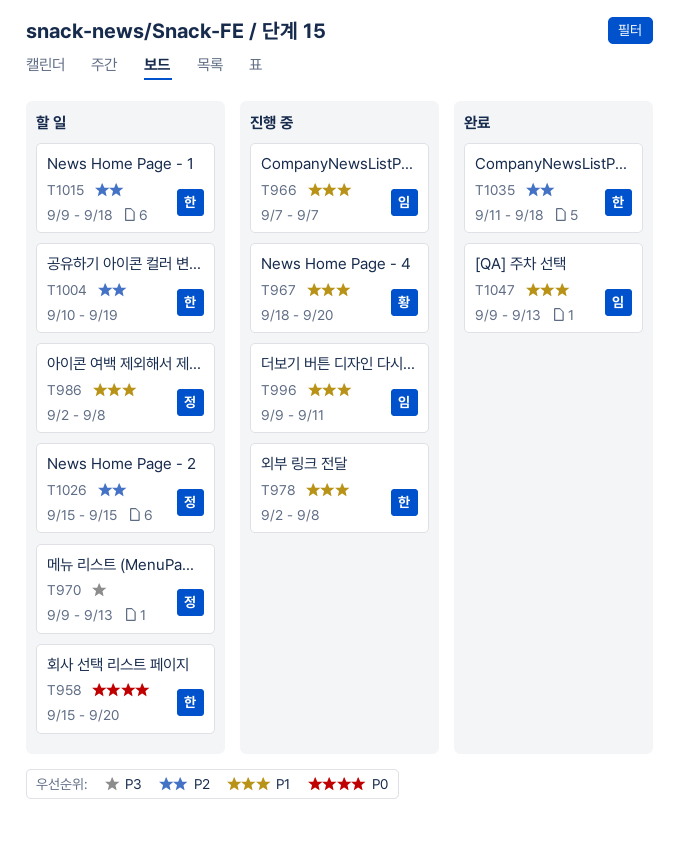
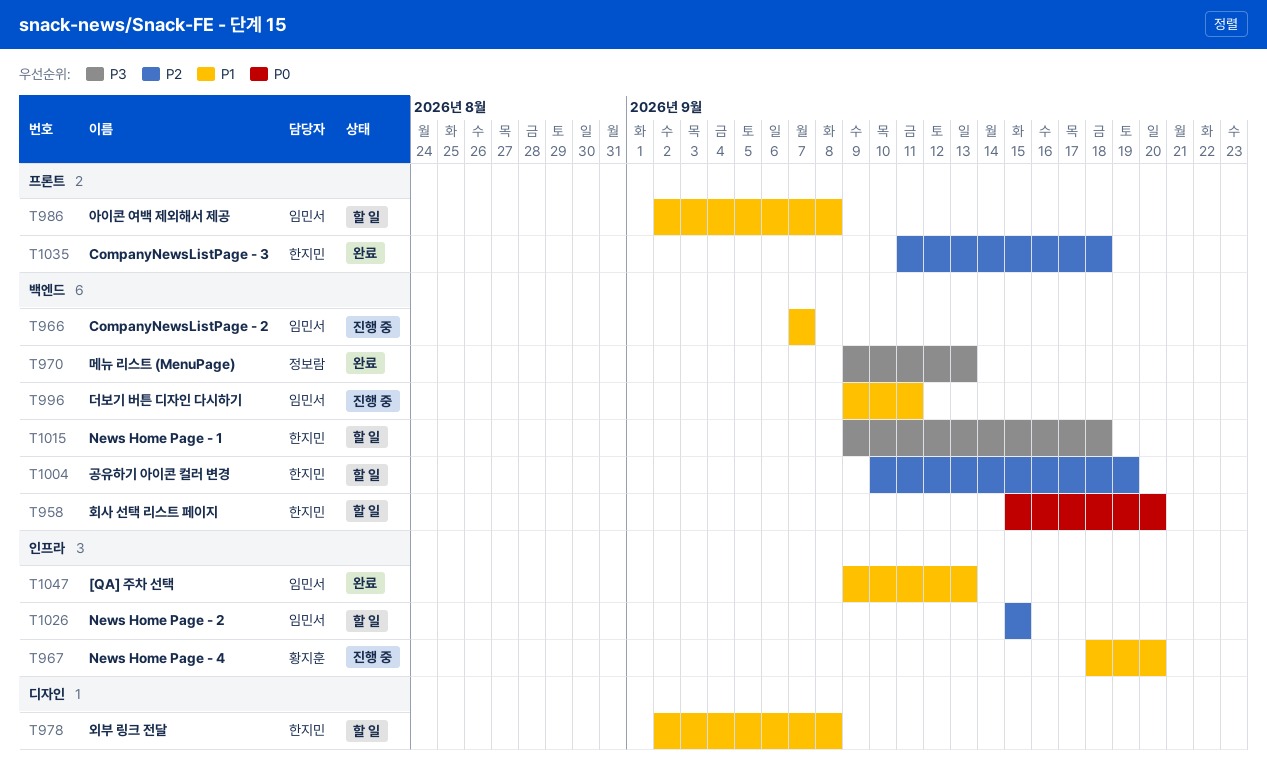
T970, status: 할 일 -> 완료
T978, status: 진행 중 -> 할 일
T986, owner: 정보람 -> 임민서
T1015, priority: P2 -> P3
T1026, owner: 정보람 -> 임민서

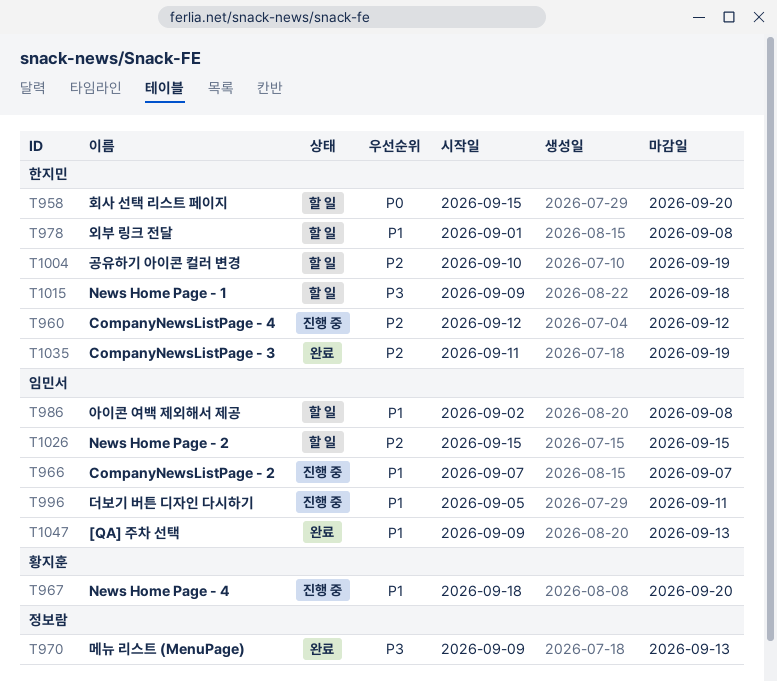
T960: none -> present
T978, start: Sep 2 -> Sep 1
T996, start: Sep 9 -> Sep 5
T1035, due: Sep 18 -> Sep 19

